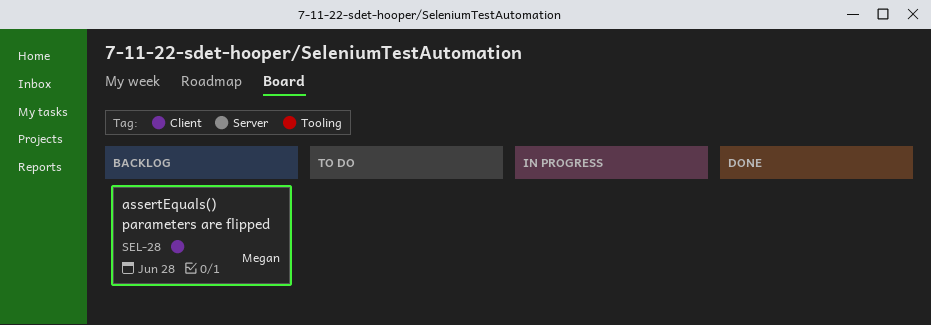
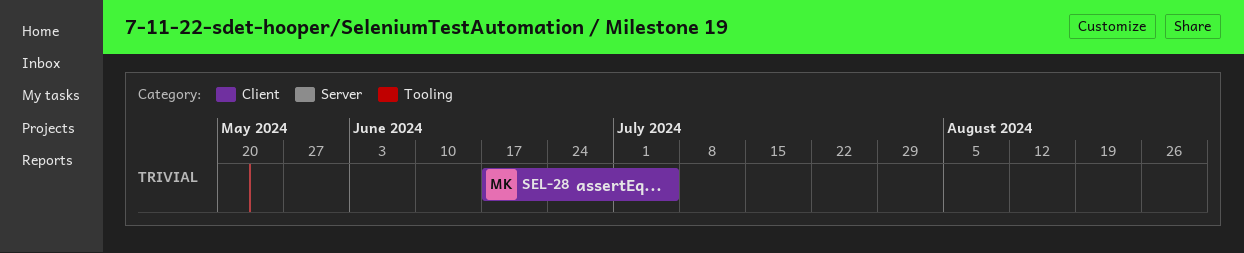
SEL-28, due: Jun 28 -> Jul 5

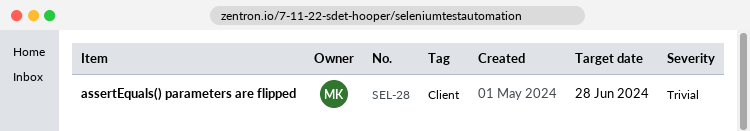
SEL-28, due: Jul 5 -> Jun 28

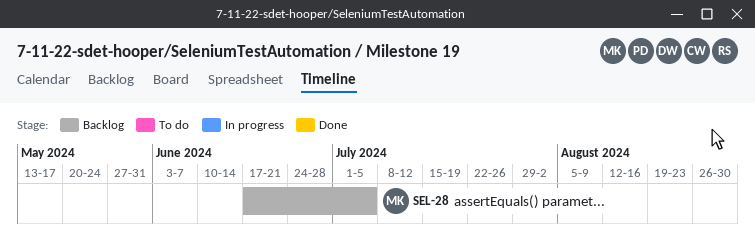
SEL-28, due: Jun 28 -> Jul 5

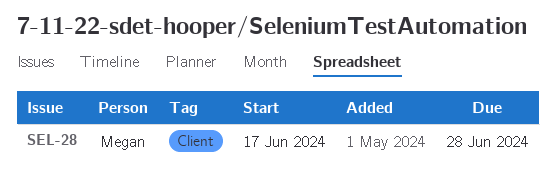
SEL-28, due: Jul 5 -> Jun 28

